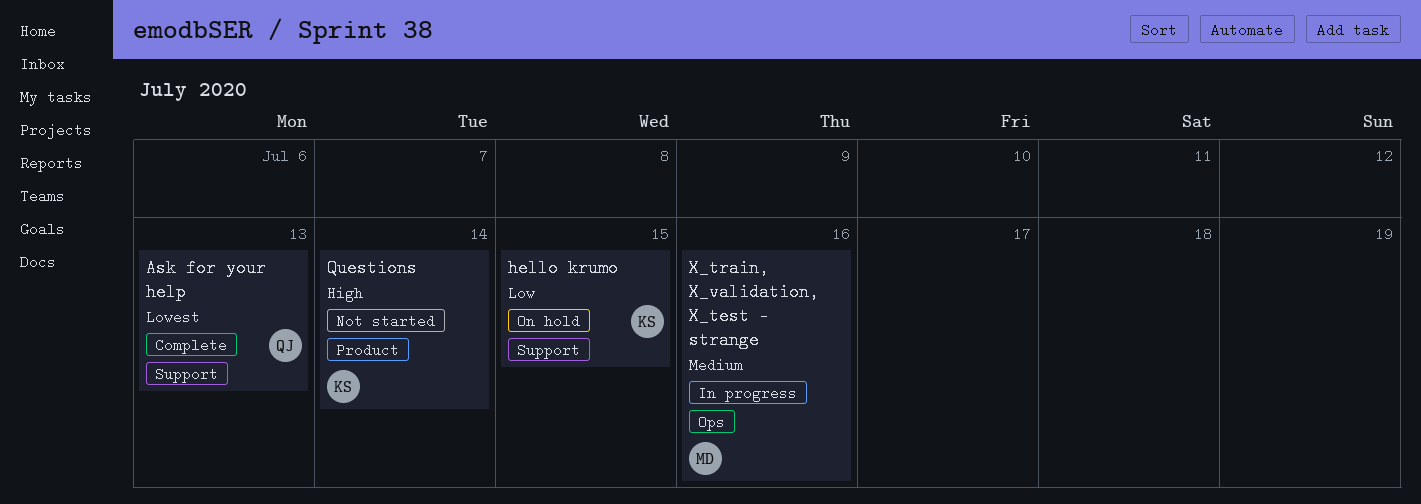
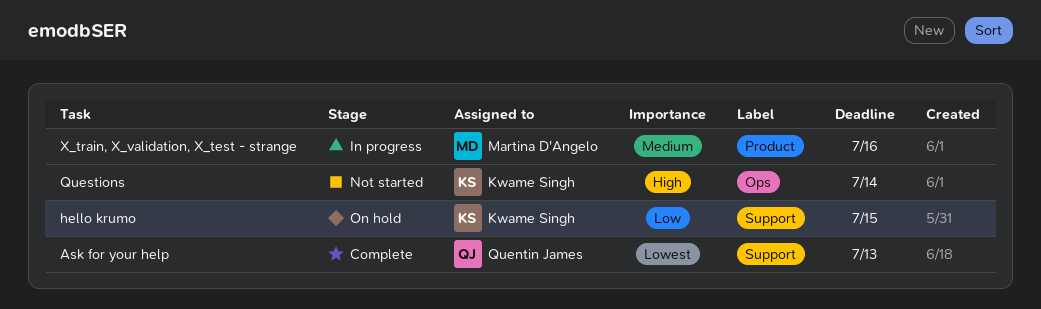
Questions, label: Product -> Ops
X_train, X_validation, X_test - strange, label: Ops -> Product

